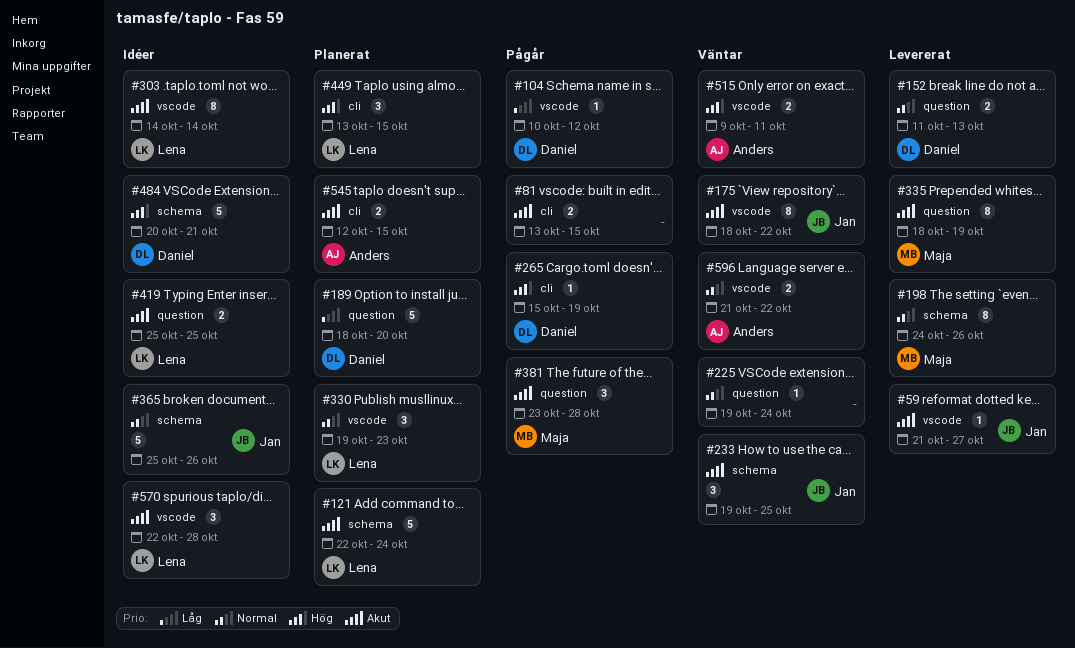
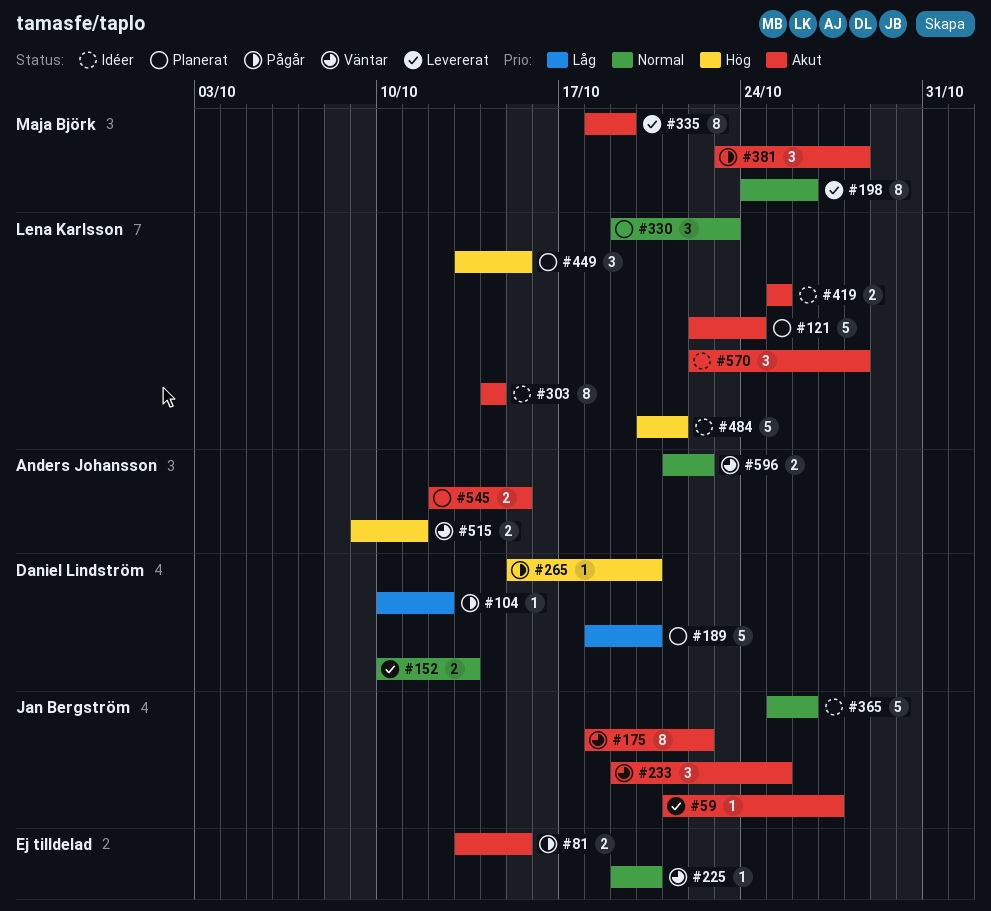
#152, start: Oct 11 -> Oct 10
#225, due: Oct 24 -> Oct 20
#265, due: Oct 19 -> Oct 20
#484, owner: Daniel Lindström -> Lena Karlsson

